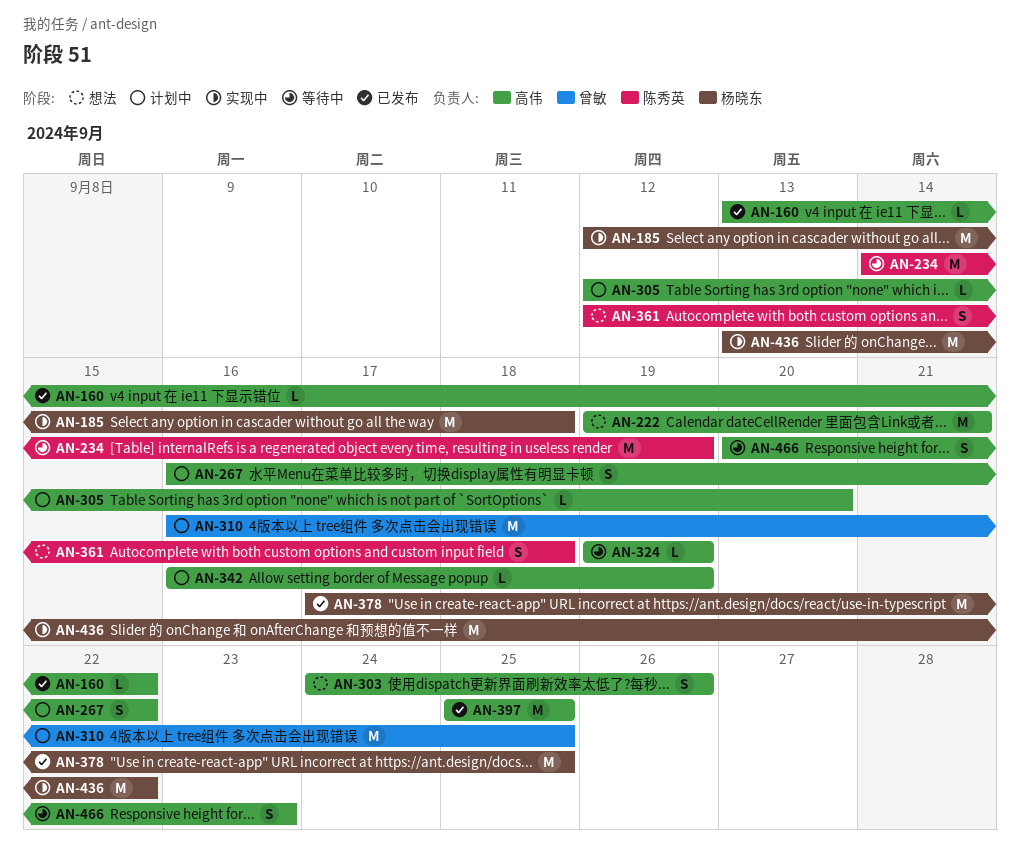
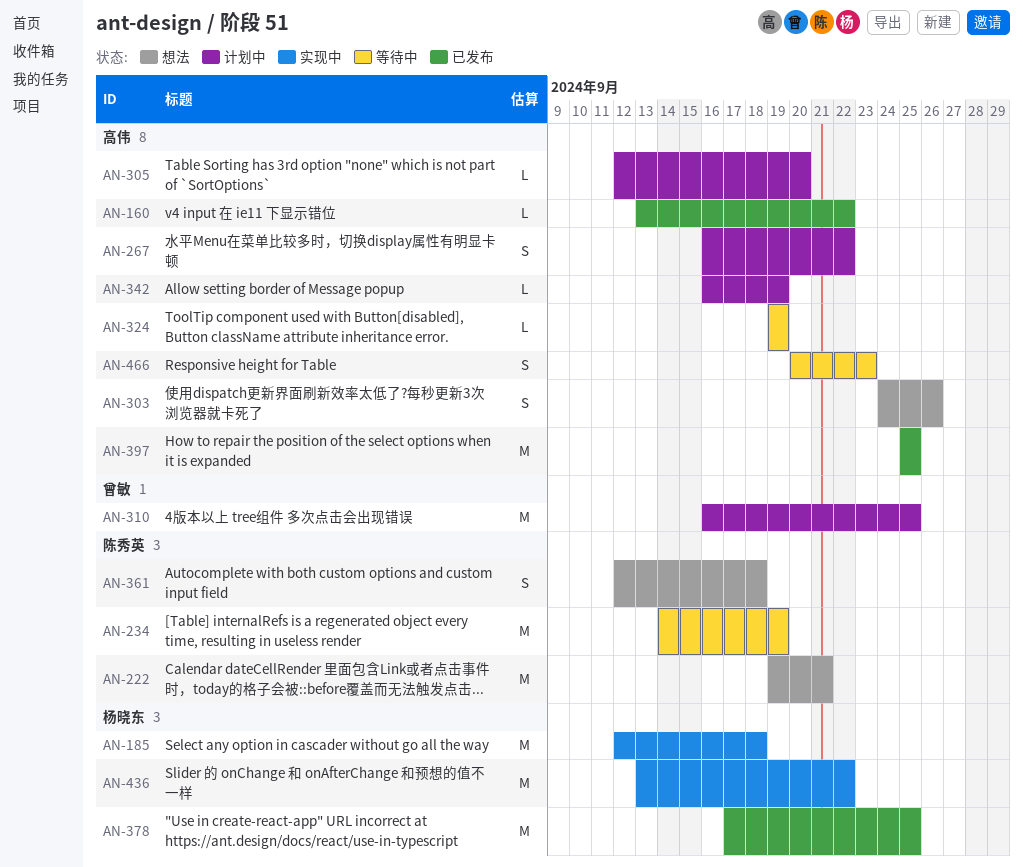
AN-222, owner: 高伟 -> 陈秀英

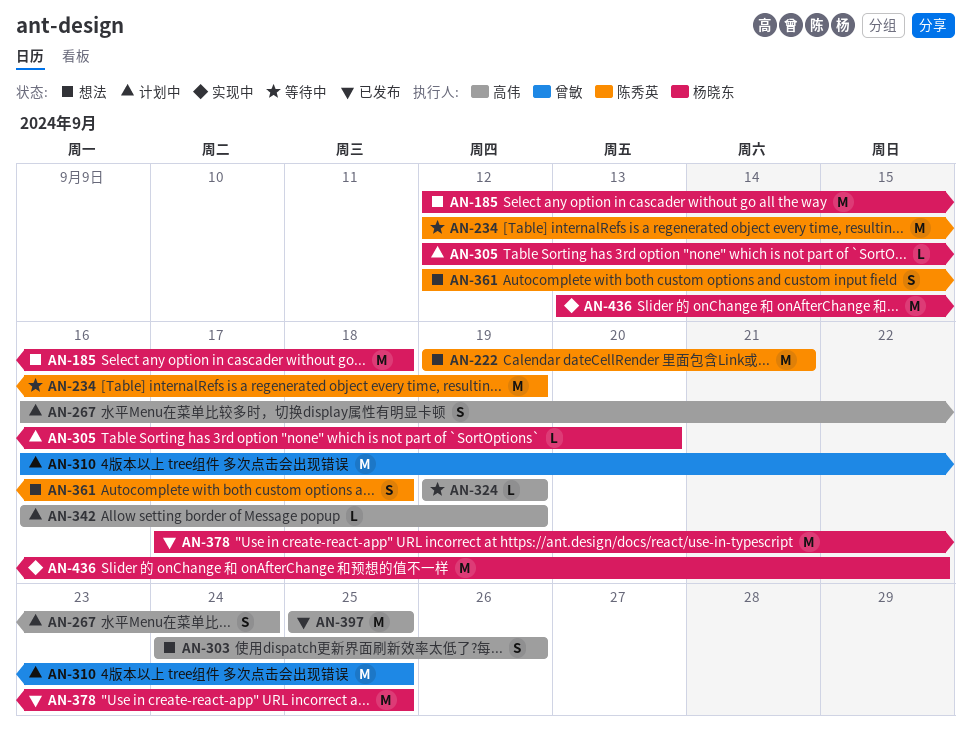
AN-160: present -> none
AN-185, status: 实现中 -> 想法
AN-234, start: Sep 14 -> Sep 12
AN-267, due: Sep 22 -> Sep 24
AN-305, owner: 高伟 -> 杨晓东
AN-466: present -> none

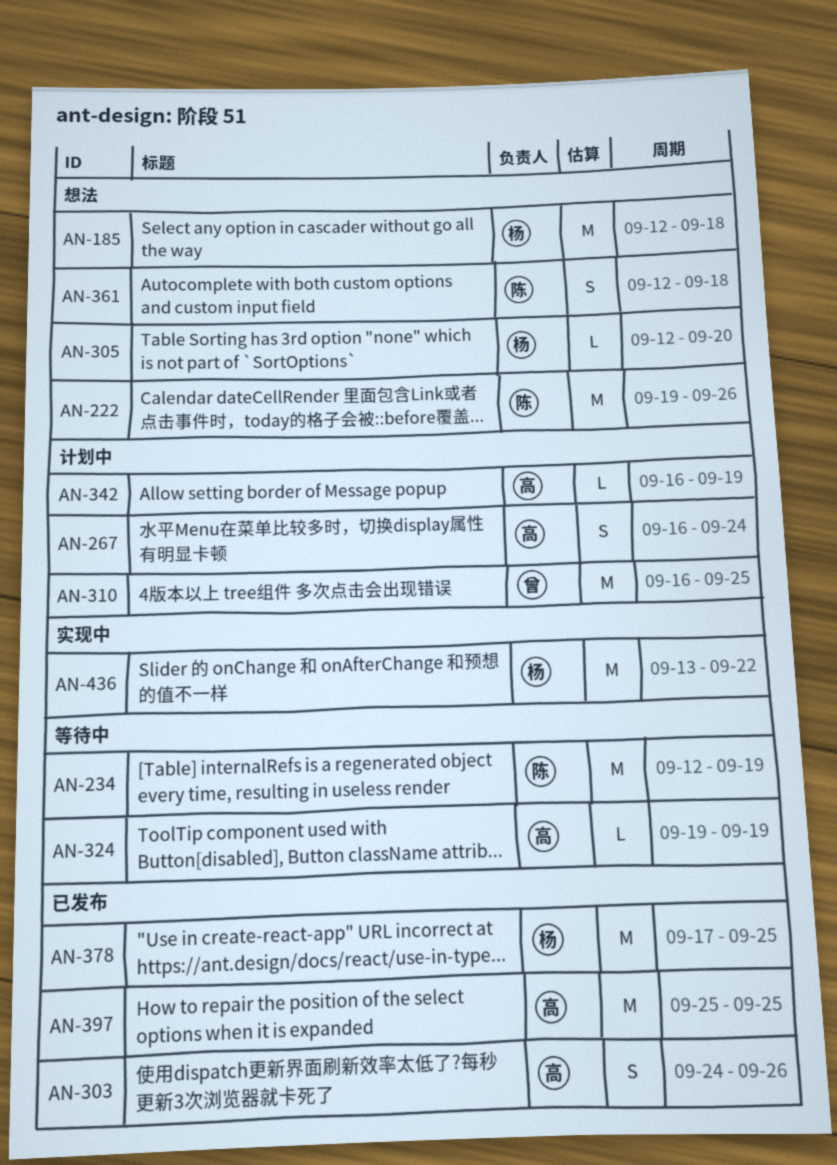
AN-222, due: Sep 21 -> Sep 26
AN-303, status: 想法 -> 已发布
AN-305, status: 计划中 -> 想法

